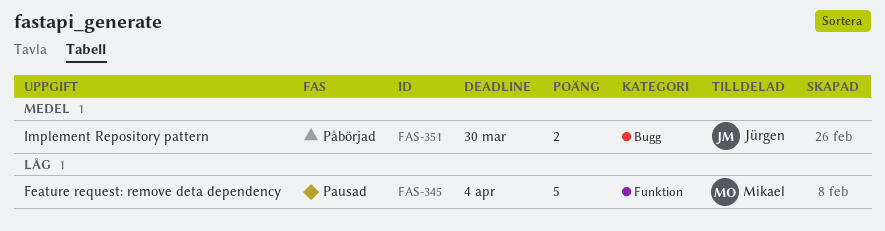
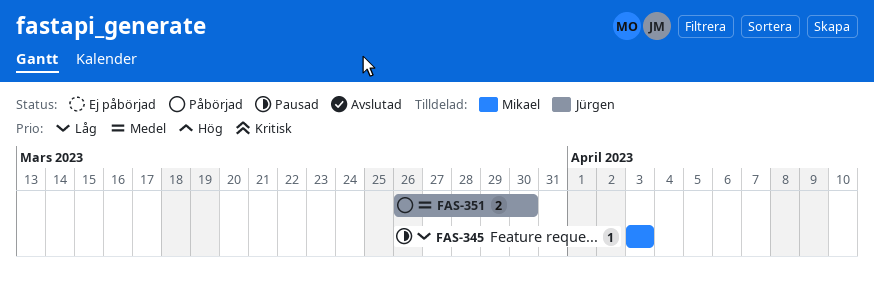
FAS-345, estimate: 5 -> 1
FAS-345, due: Apr 4 -> Apr 3

